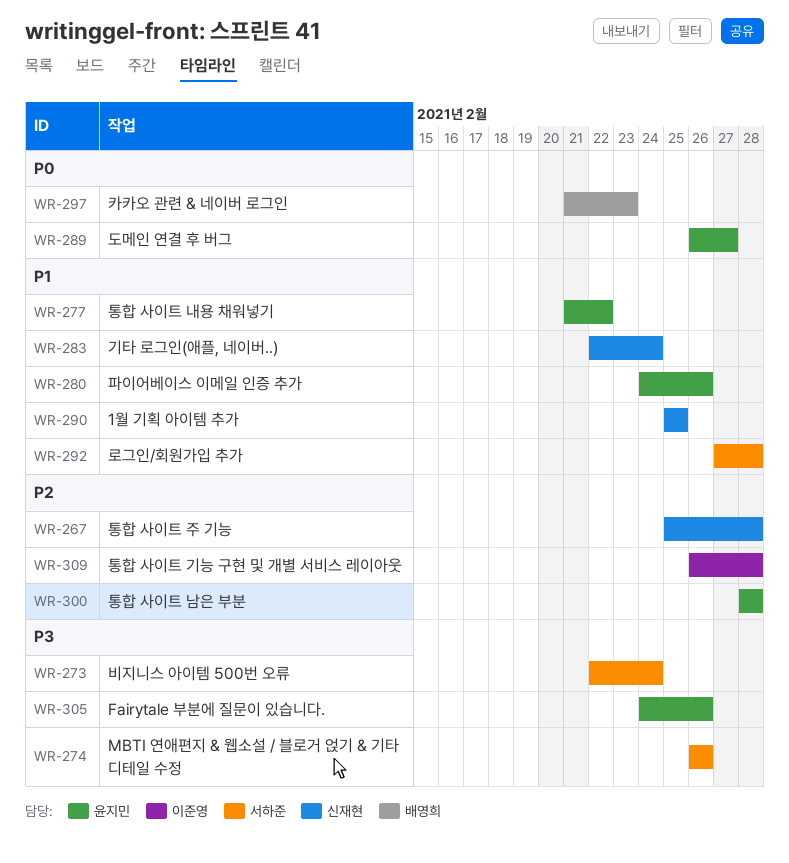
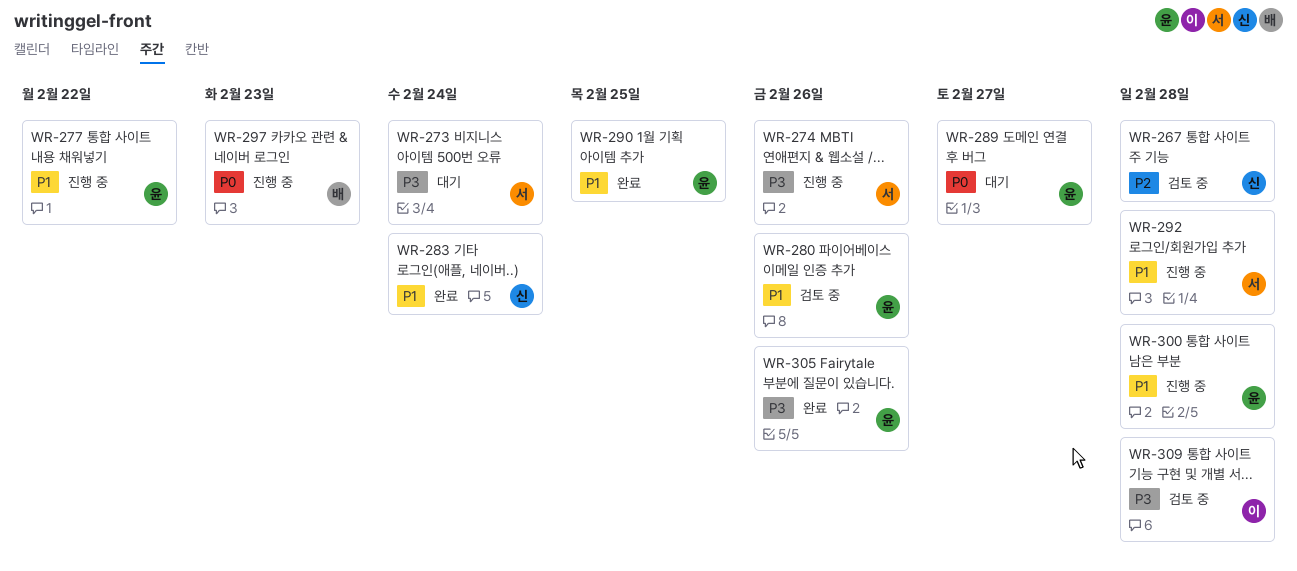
WR-290, owner: 신재현 -> 윤지민
WR-300, priority: P2 -> P1
WR-309, priority: P2 -> P3

